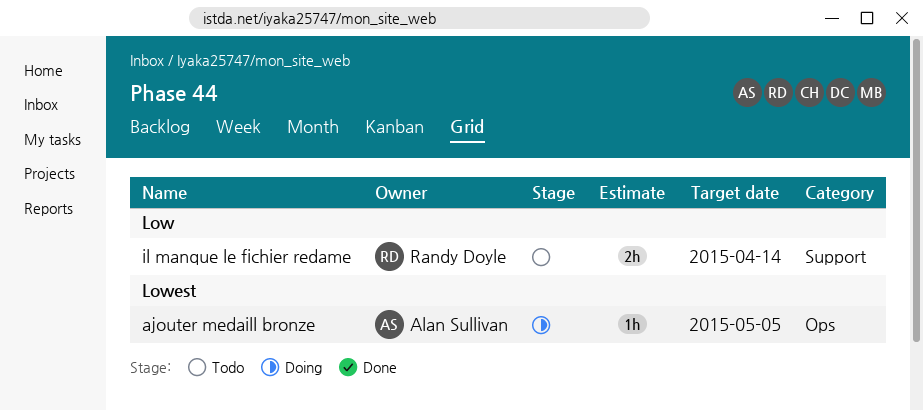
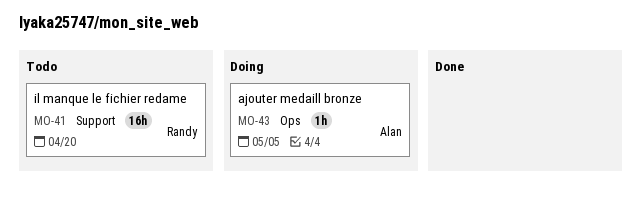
il manque le fichier redame, estimate: 2h -> 16h
il manque le fichier redame, due: Apr 14 -> Apr 20

